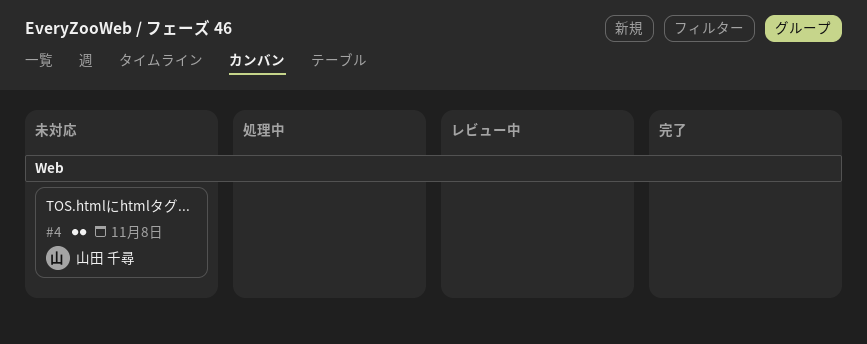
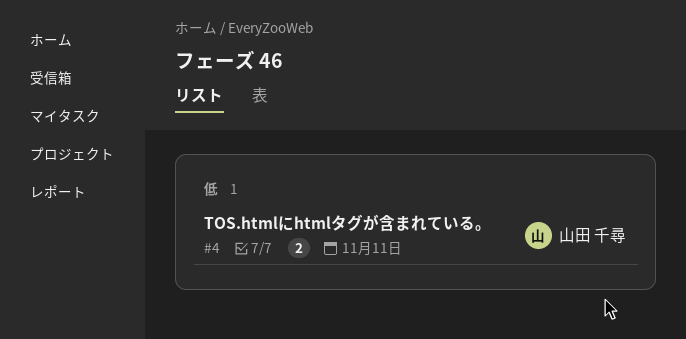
#4, due: Nov 8 -> Nov 11

